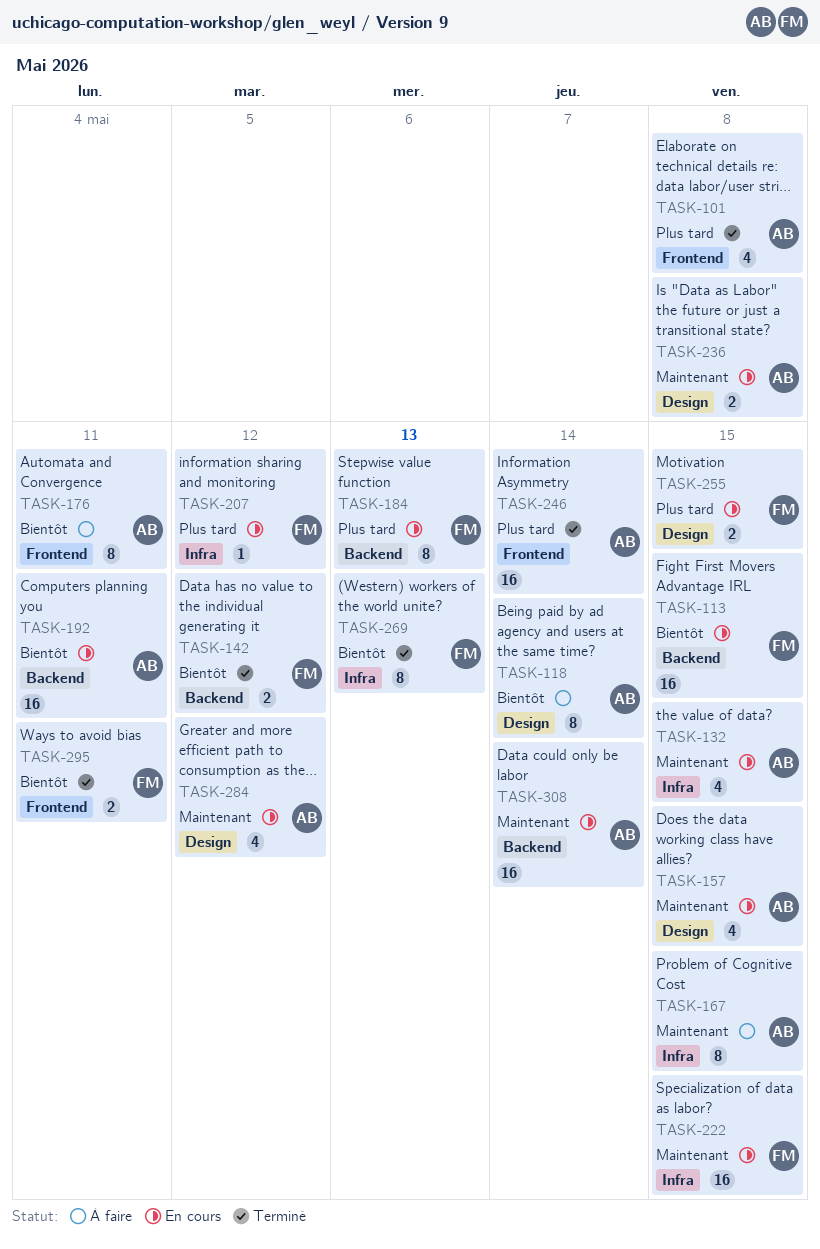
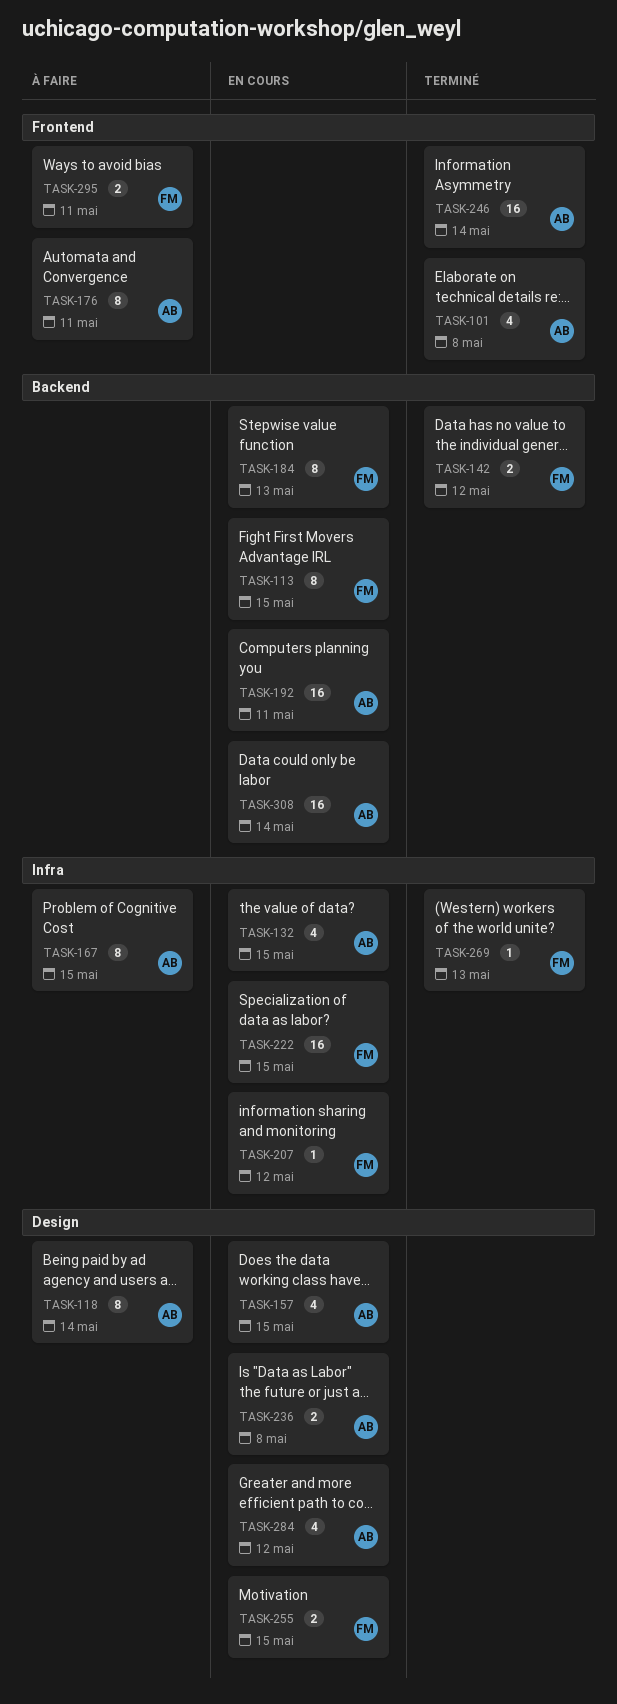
TASK-113, estimate: 16 -> 8
TASK-269, estimate: 8 -> 1
TASK-295, status: Terminé -> À faire

